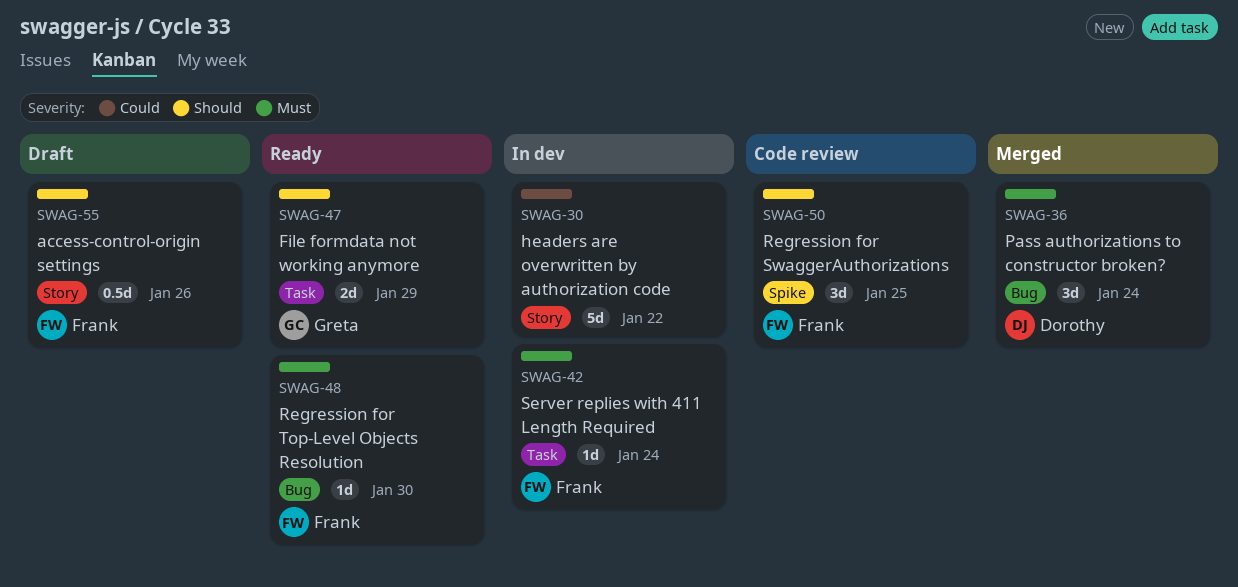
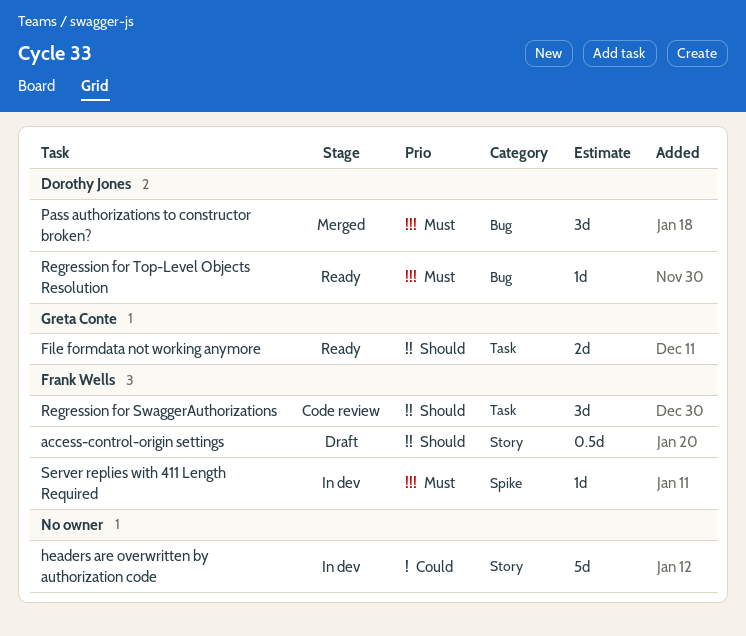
Regression for SwaggerAuthorizations, label: Spike -> Task
Regression for Top-Level Objects Resolution, owner: Frank Wells -> Dorothy Jones
Server replies with 411 Length Required, label: Task -> Spike

